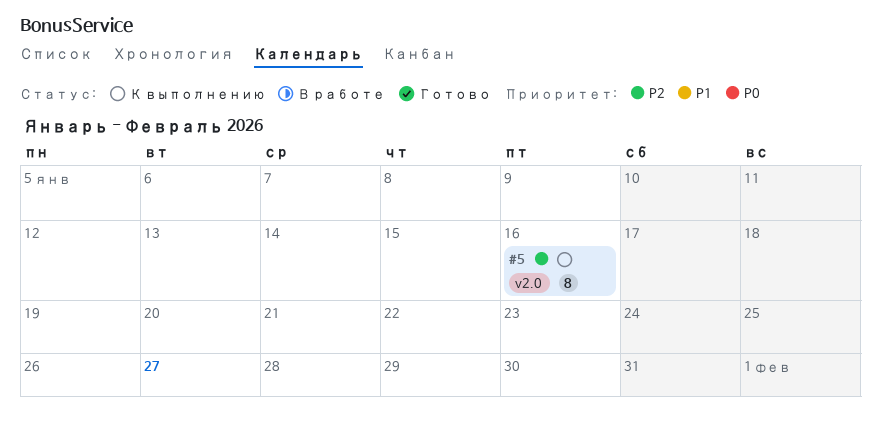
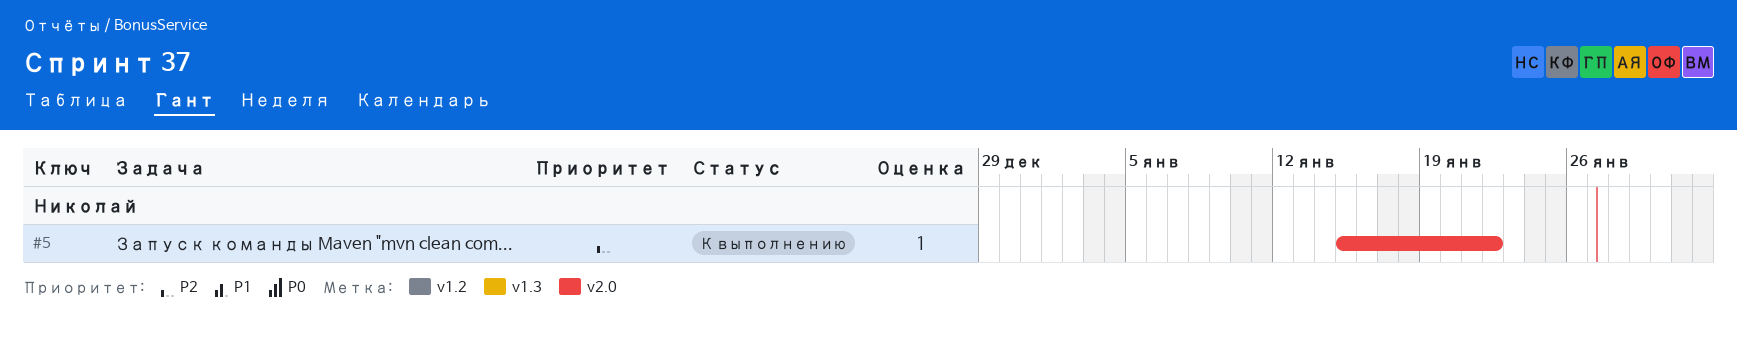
#5, estimate: 8 -> 1
#5, due: Jan 16 -> Jan 22

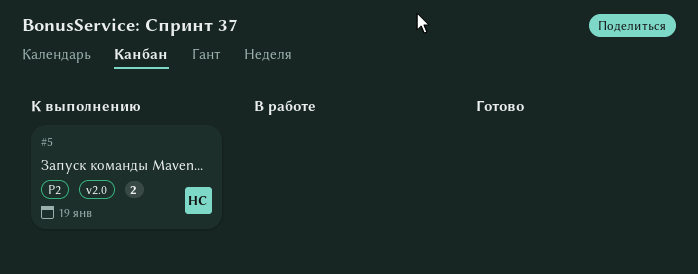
#5, estimate: 1 -> 2
#5, due: Jan 22 -> Jan 19

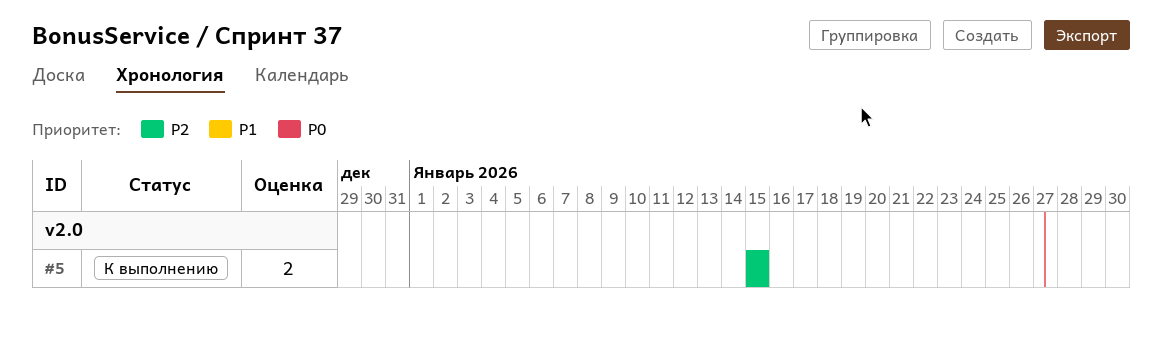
#5, due: Jan 19 -> Jan 15

